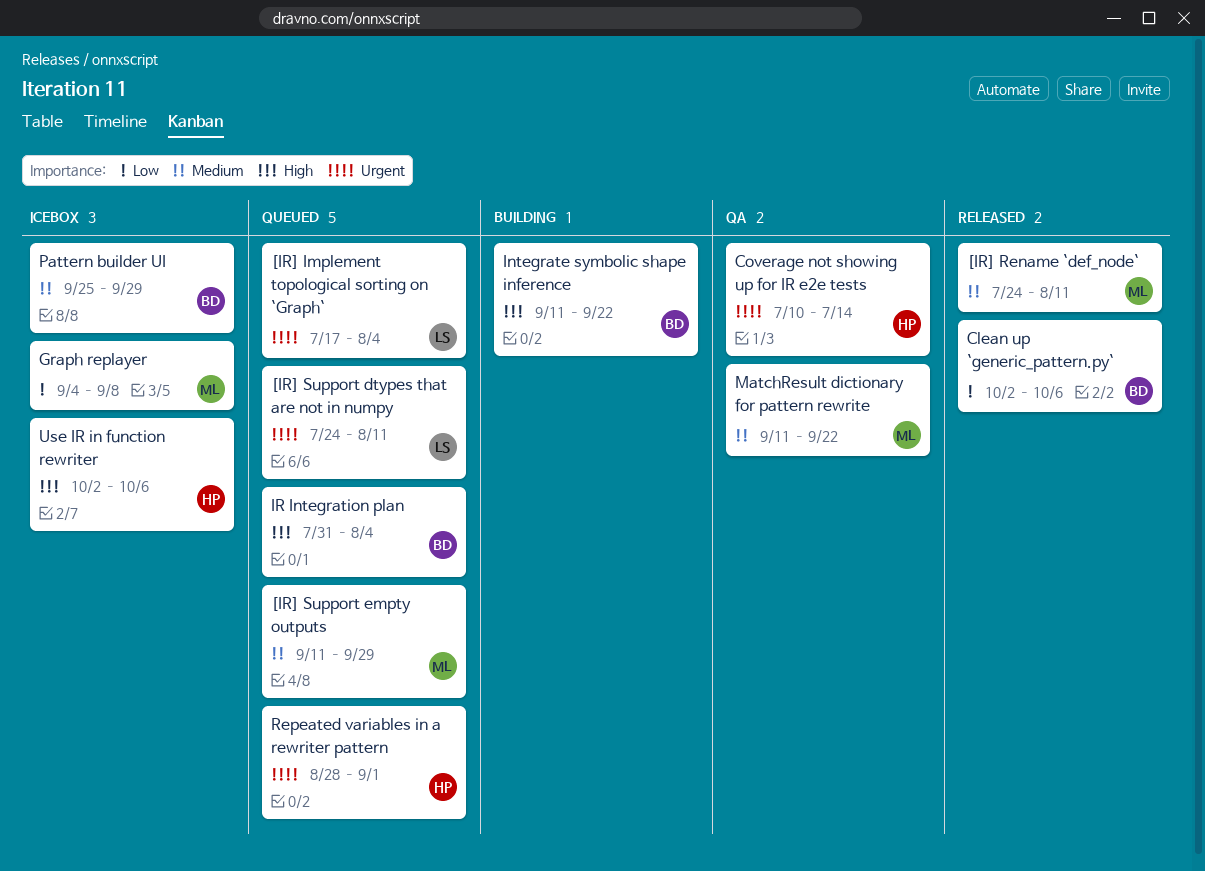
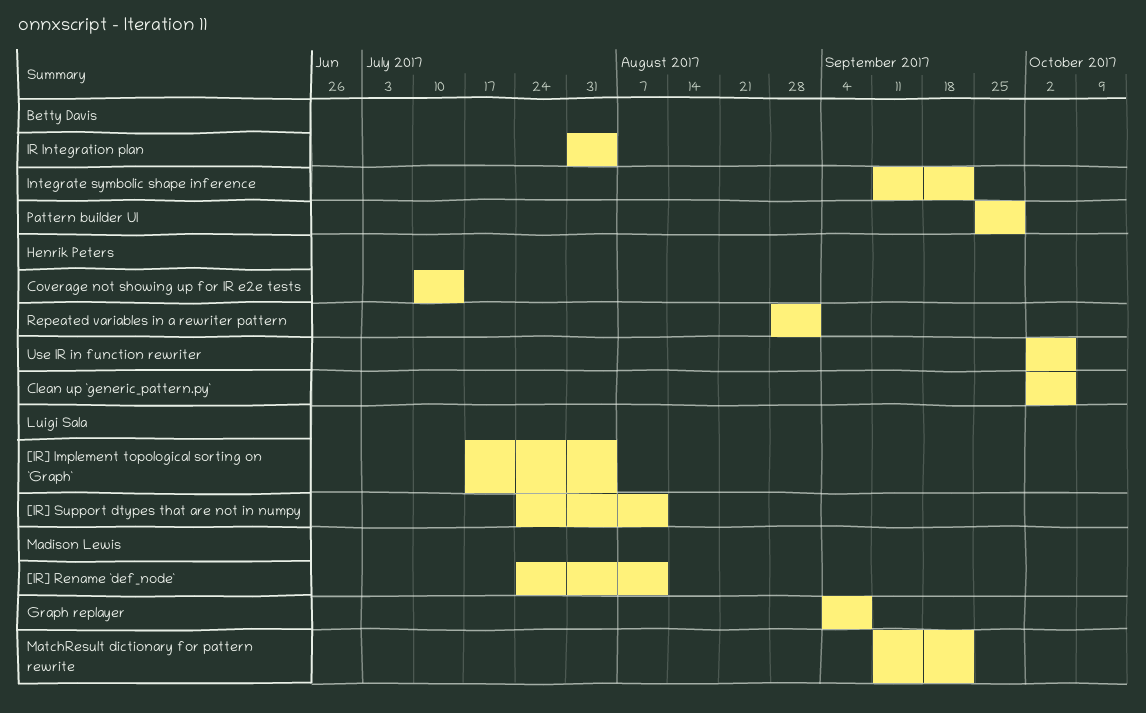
[IR] Support empty outputs: present -> none
Clean up `generic_pattern.py`, owner: Betty Davis -> Henrik Peters

